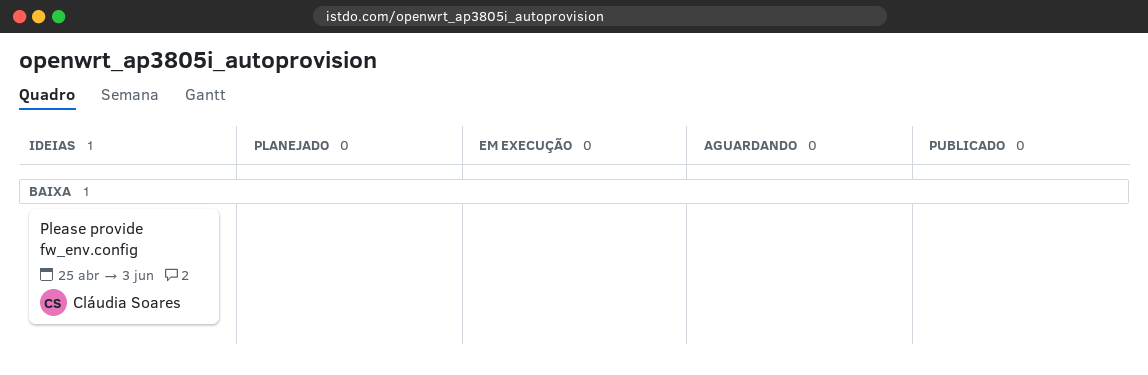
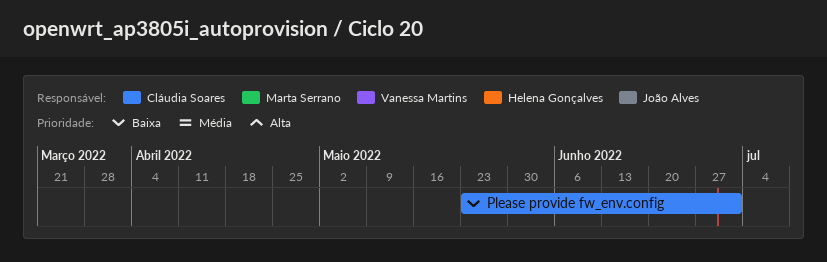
Please provide fw_env.config, start: Apr 25 -> May 23
Please provide fw_env.config, due: Jun 3 -> Jul 1

